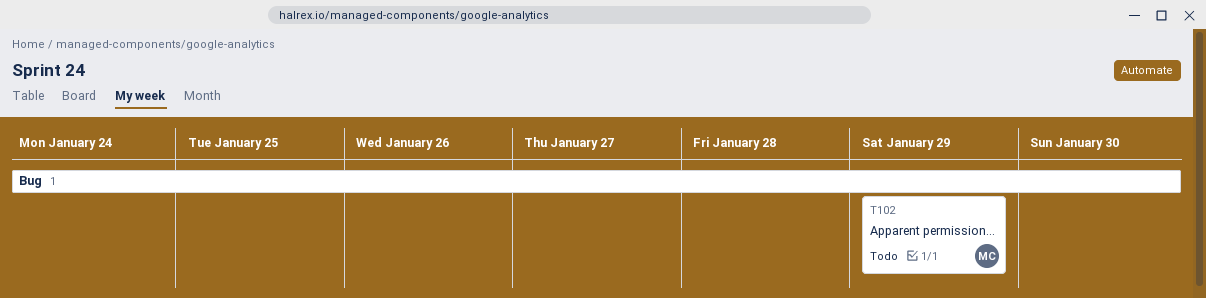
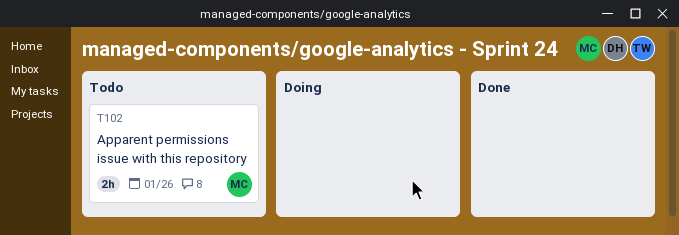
T102, due: Jan 29 -> Jan 26

